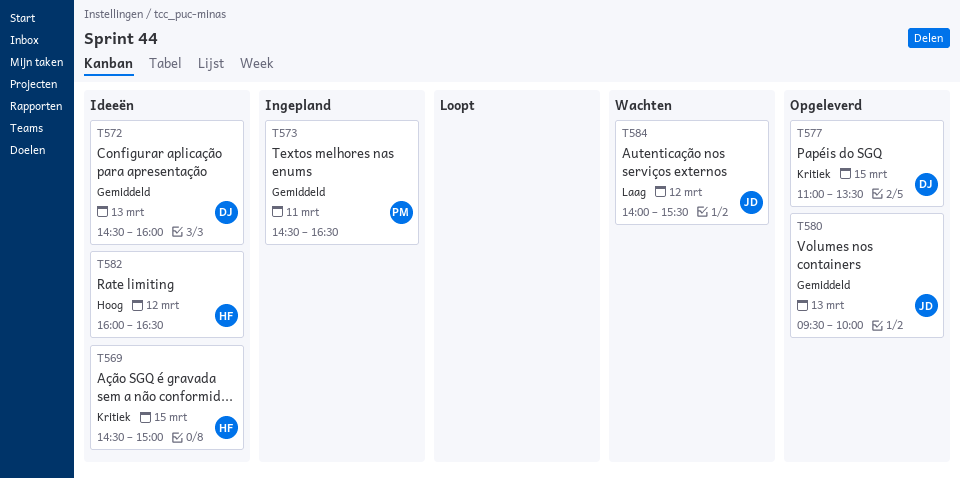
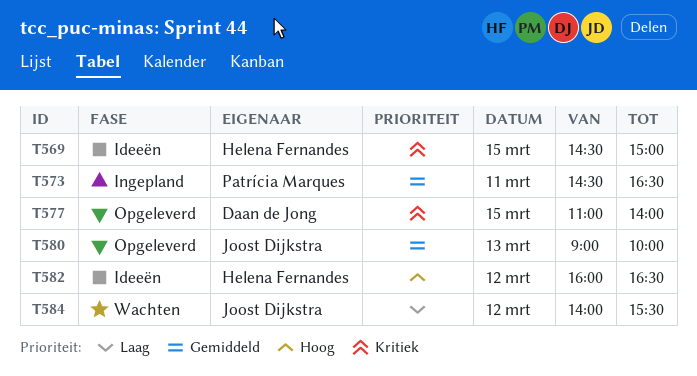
T572: present -> none
T577, ends: 13:30 -> 14:00
T580, begins: 09:30 -> 09:00

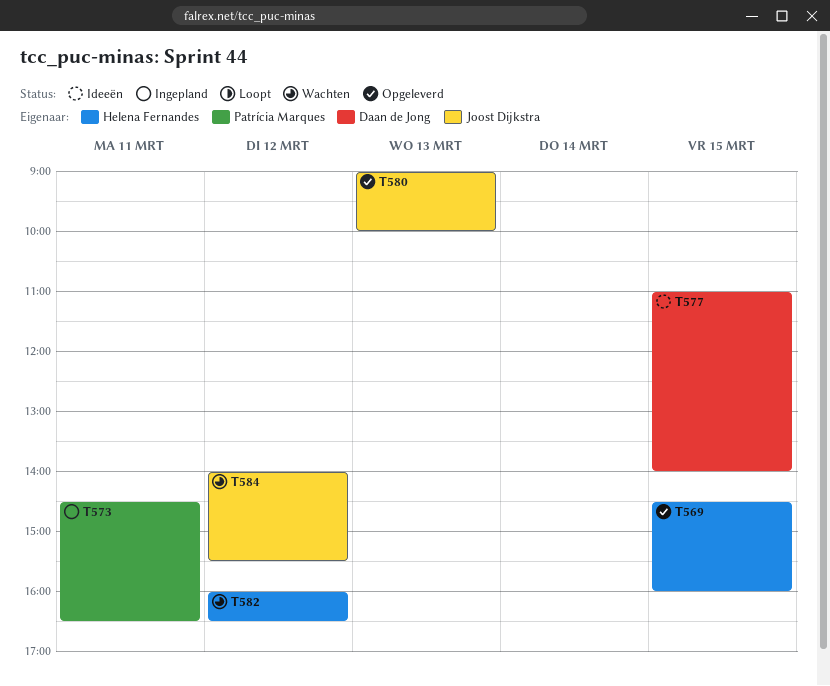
T569, status: Ideeën -> Opgeleverd
T569, ends: 15:00 -> 16:00
T577, status: Opgeleverd -> Ideeën
T582, status: Ideeën -> Wachten

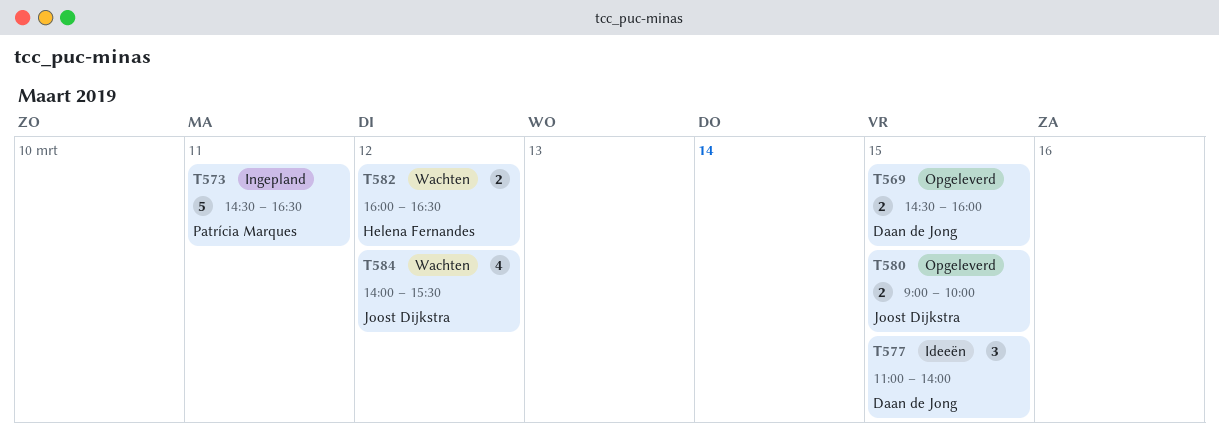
T569, owner: Helena Fernandes -> Daan de Jong
T580, day: Mar 13 -> Mar 15

